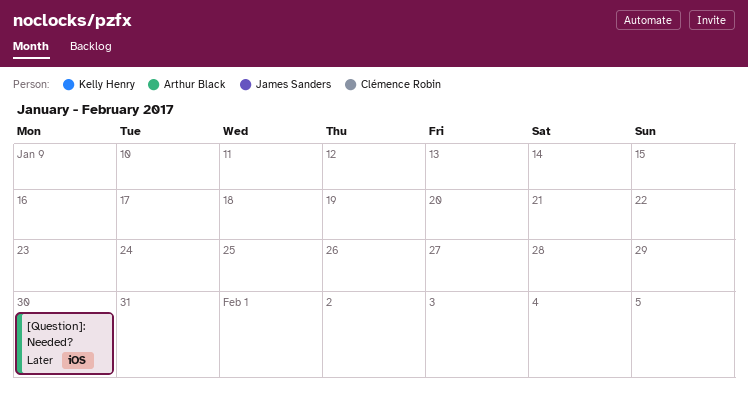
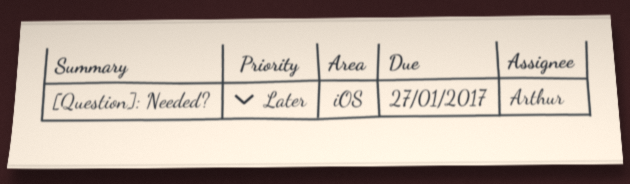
[Question]: Needed?, due: Jan 30 -> Jan 27

